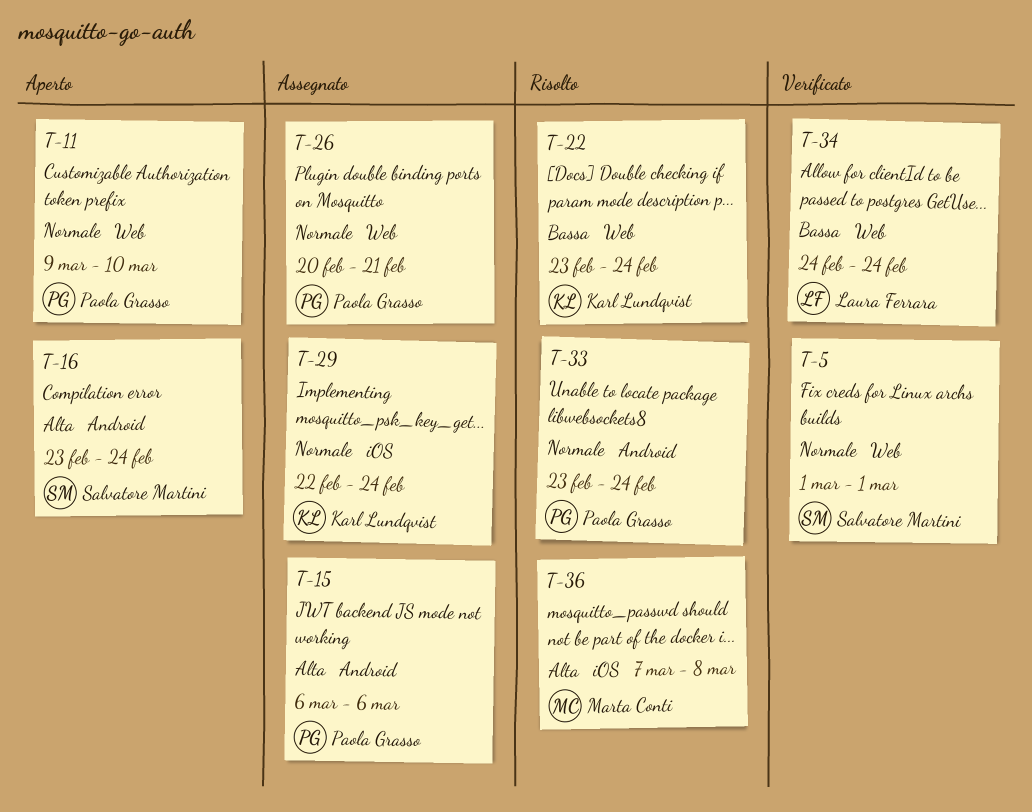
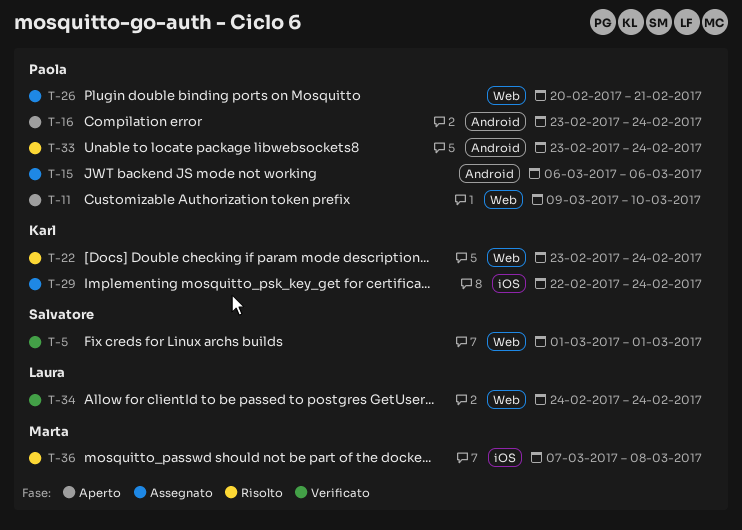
T-16, owner: Salvatore Martini -> Paola Grasso

